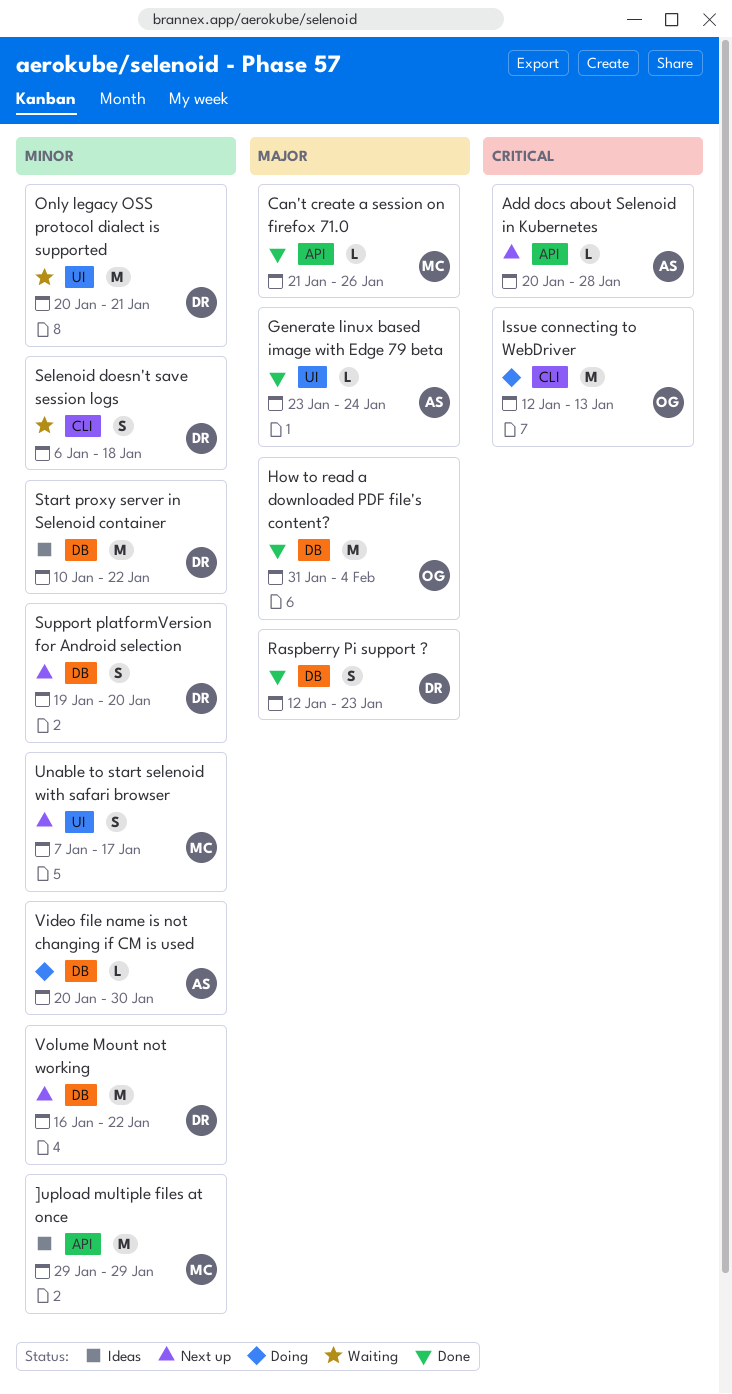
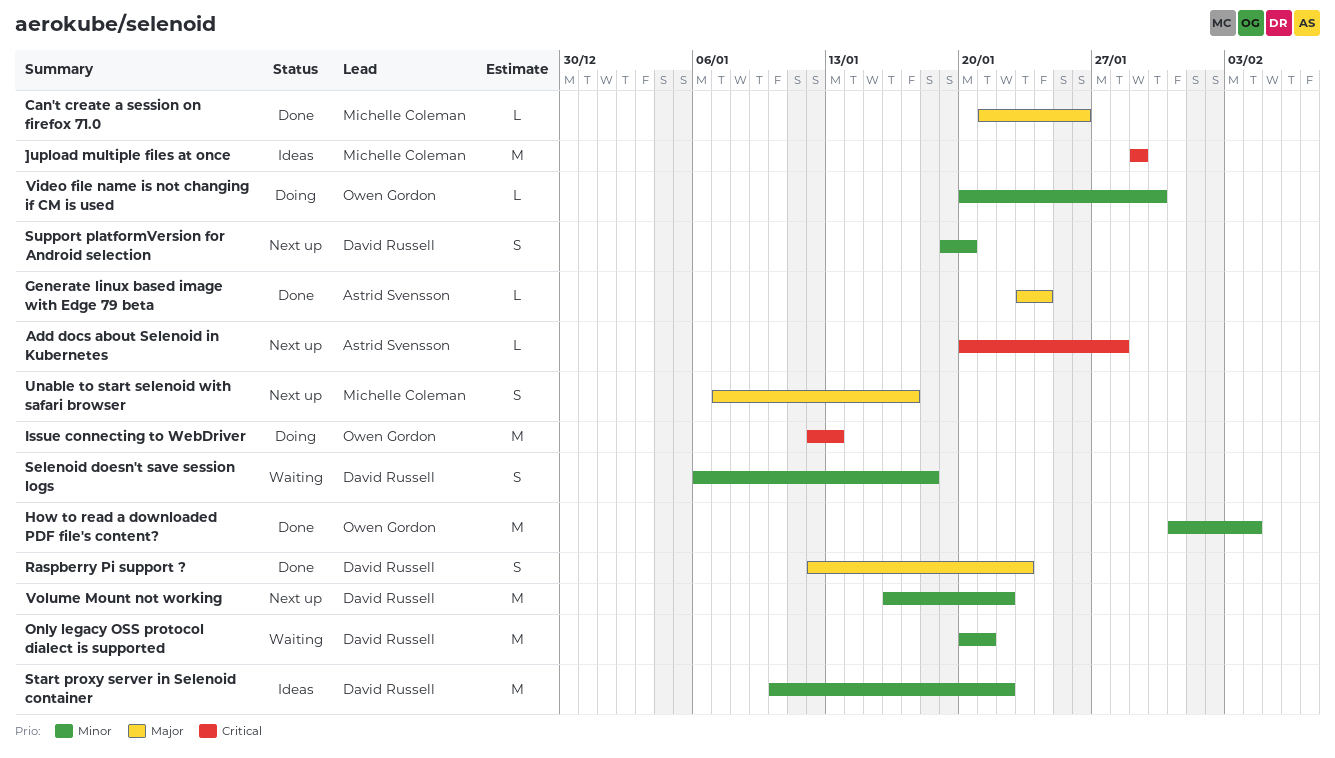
]upload multiple files at once, priority: Minor -> Critical
How to read a downloaded PDF file's content?, priority: Major -> Minor
Unable to start selenoid with safari browser, priority: Minor -> Major
Video file name is not changing if CM is used, owner: Astrid Svensson -> Owen Gordon

